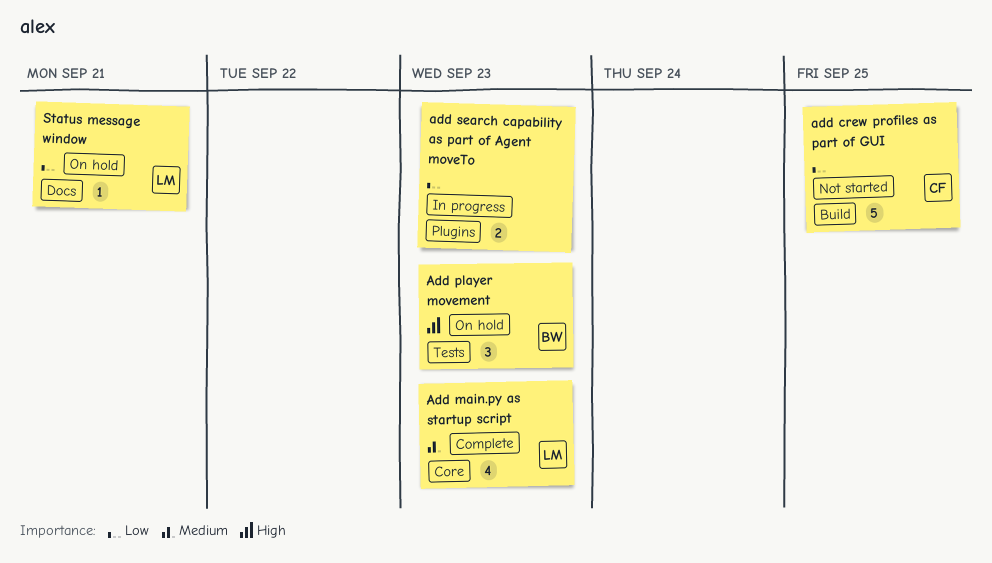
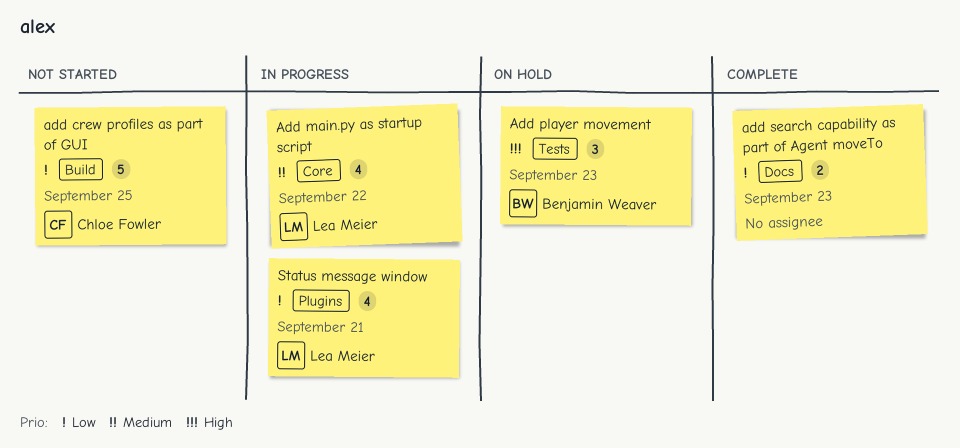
Add main.py as startup script, status: Complete -> In progress
Add main.py as startup script, due: Sep 23 -> Sep 22
add search capability as part of Agent moveTo, status: In progress -> Complete
add search capability as part of Agent moveTo, label: Plugins -> Docs
Status message window, status: On hold -> In progress
Status message window, label: Docs -> Plugins
Status message window, estimate: 1 -> 4

